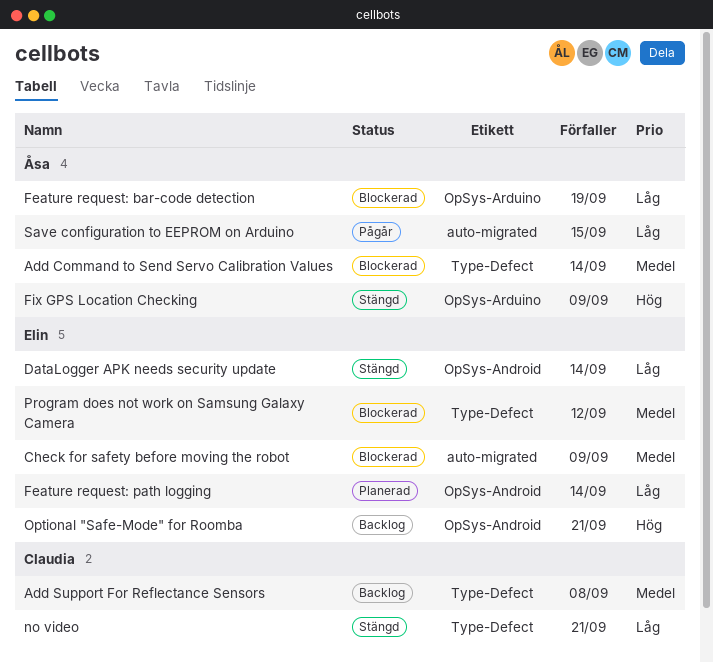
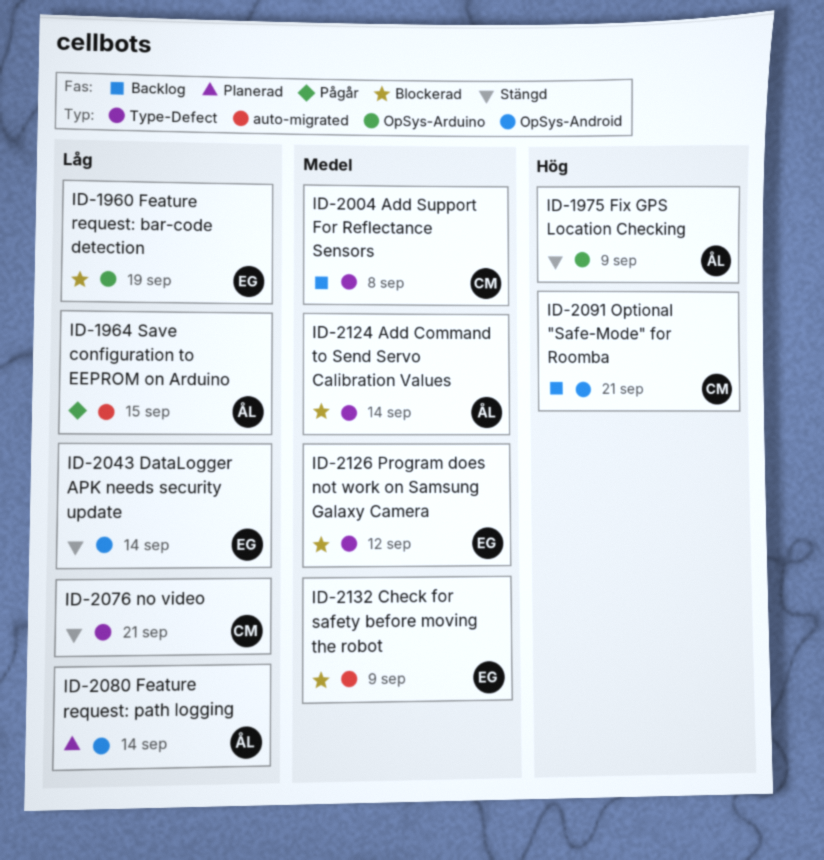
Feature request: bar-code detection, owner: Åsa -> Elin
Feature request: path logging, owner: Elin -> Åsa
Optional "Safe-Mode" for Roomba, owner: Elin -> Claudia

